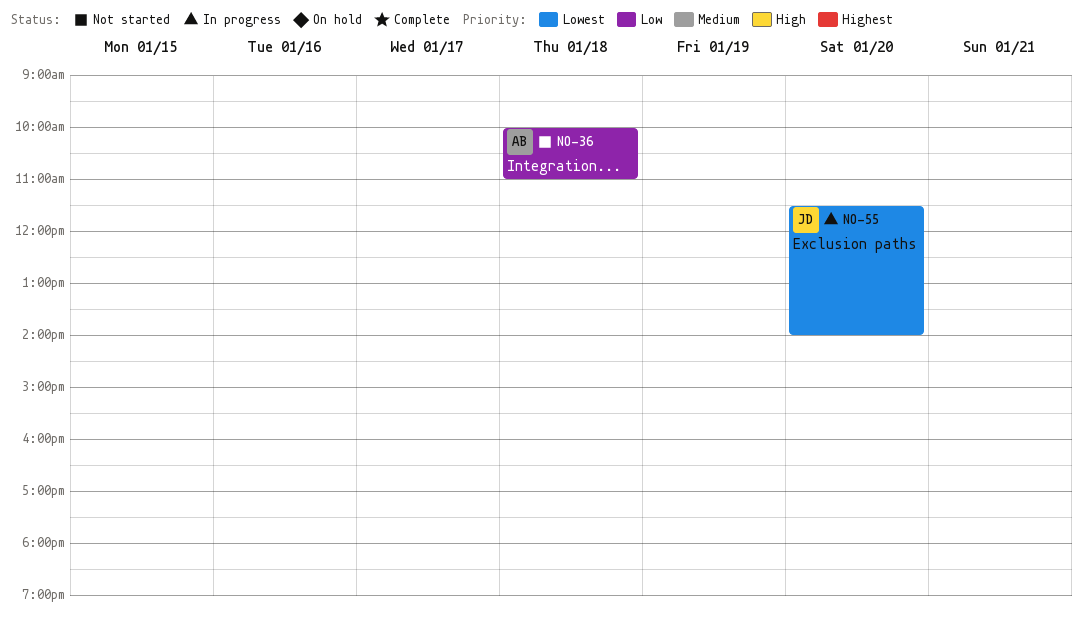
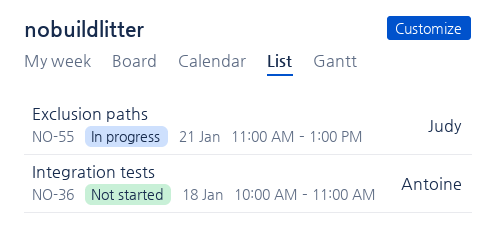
NO-55, day: Jan 20 -> Jan 21
NO-55, begins: 11:30 -> 11:00
NO-55, ends: 14:00 -> 13:00

